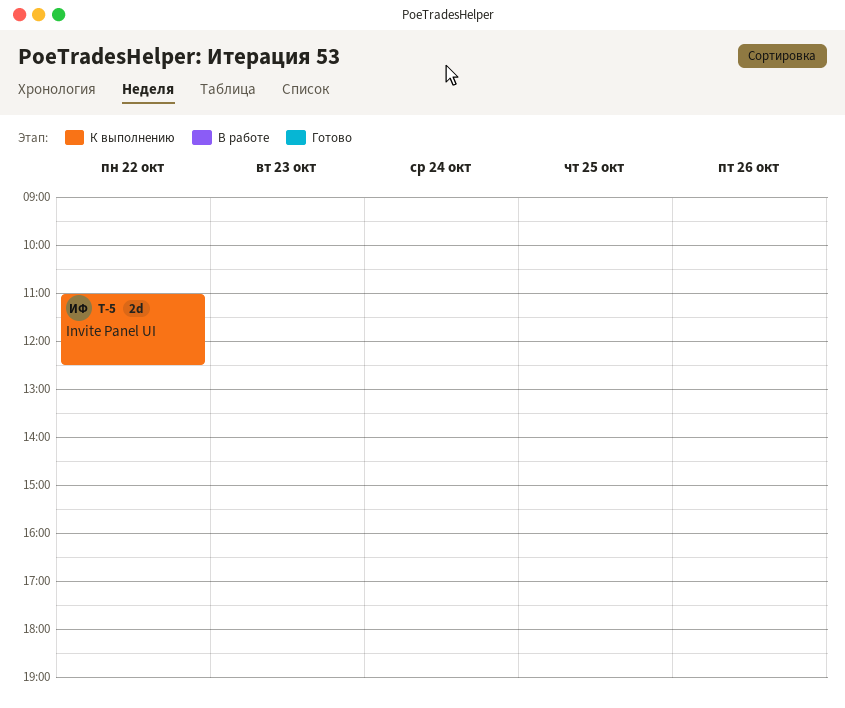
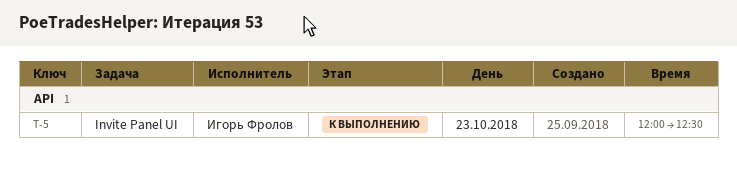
T-5, day: Oct 22 -> Oct 23
T-5, begins: 11:00 -> 12:00

